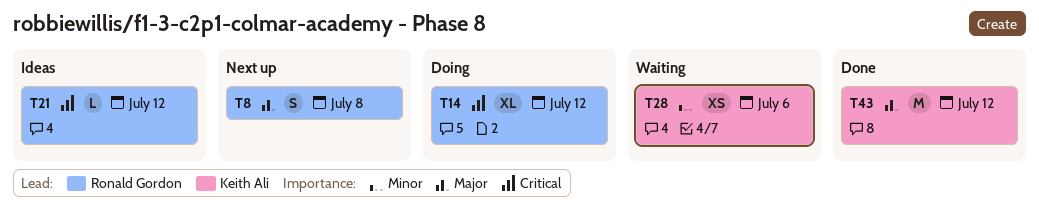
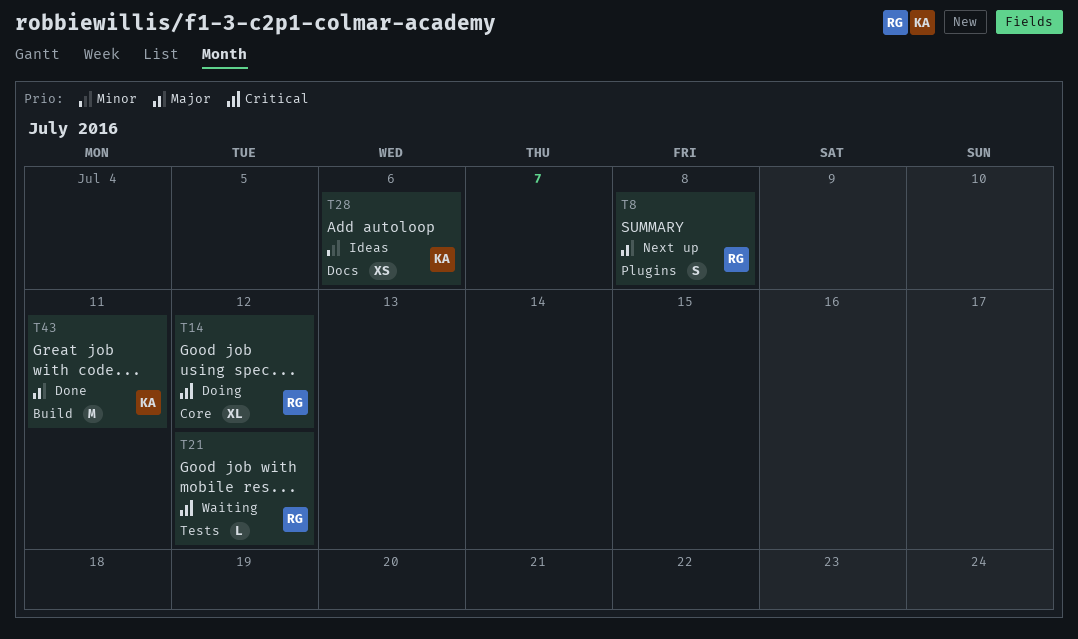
T21, status: Ideas -> Waiting
T28, status: Waiting -> Ideas
T43, due: Jul 12 -> Jul 11

